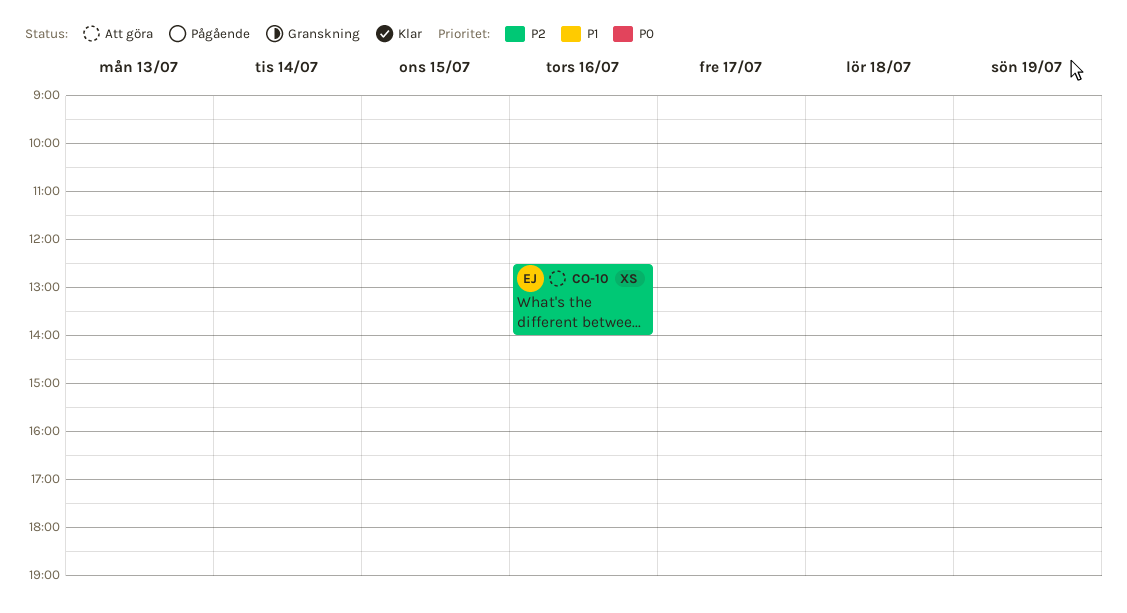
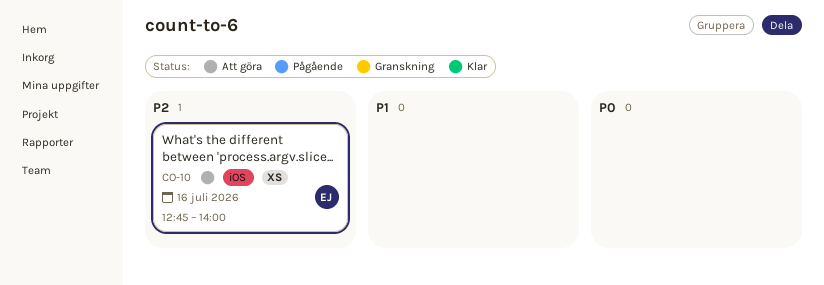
CO-10, begins: 12:30 -> 12:45

